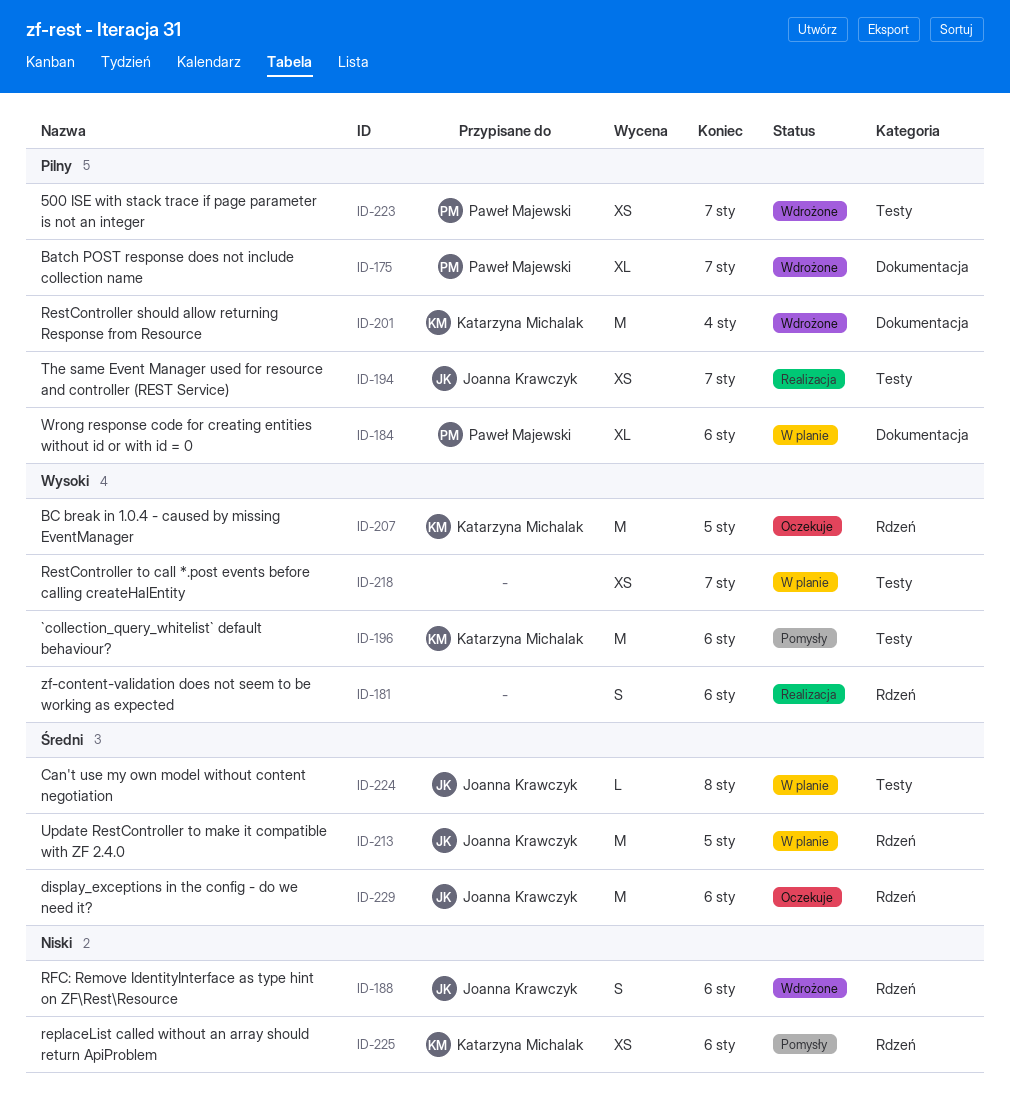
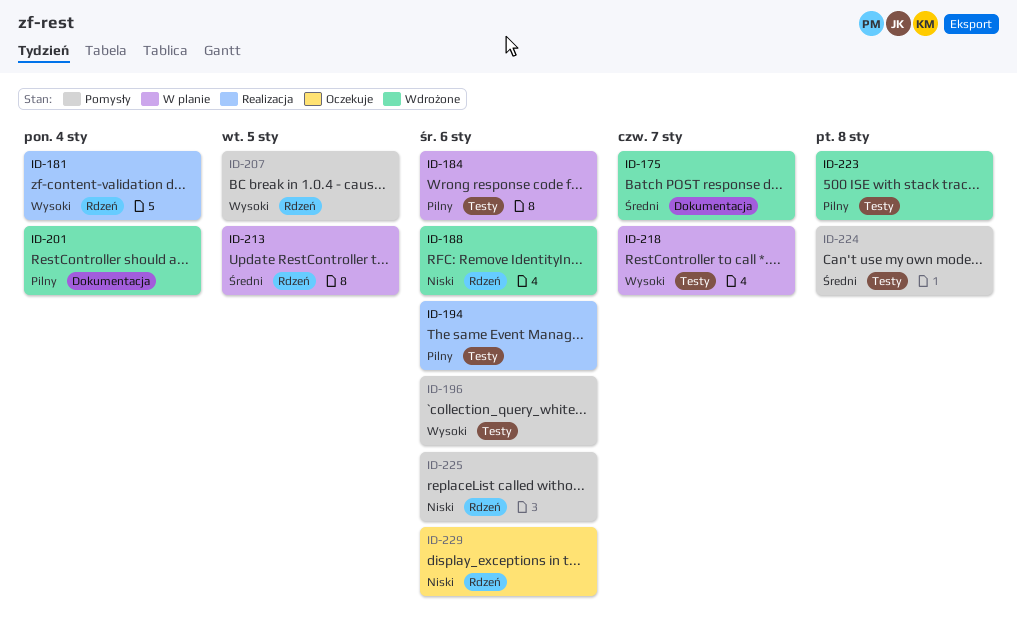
ID-175, priority: Pilny -> Średni
ID-181, due: Jan 6 -> Jan 4
ID-184, label: Dokumentacja -> Testy
ID-194, due: Jan 7 -> Jan 6
ID-207, status: Oczekuje -> Pomysły
ID-223, due: Jan 7 -> Jan 8
ID-224, status: W planie -> Pomysły
ID-229, priority: Średni -> Niski

